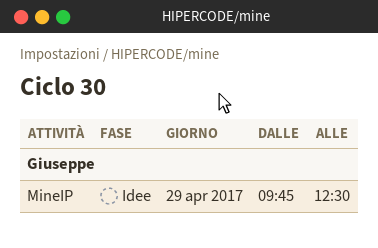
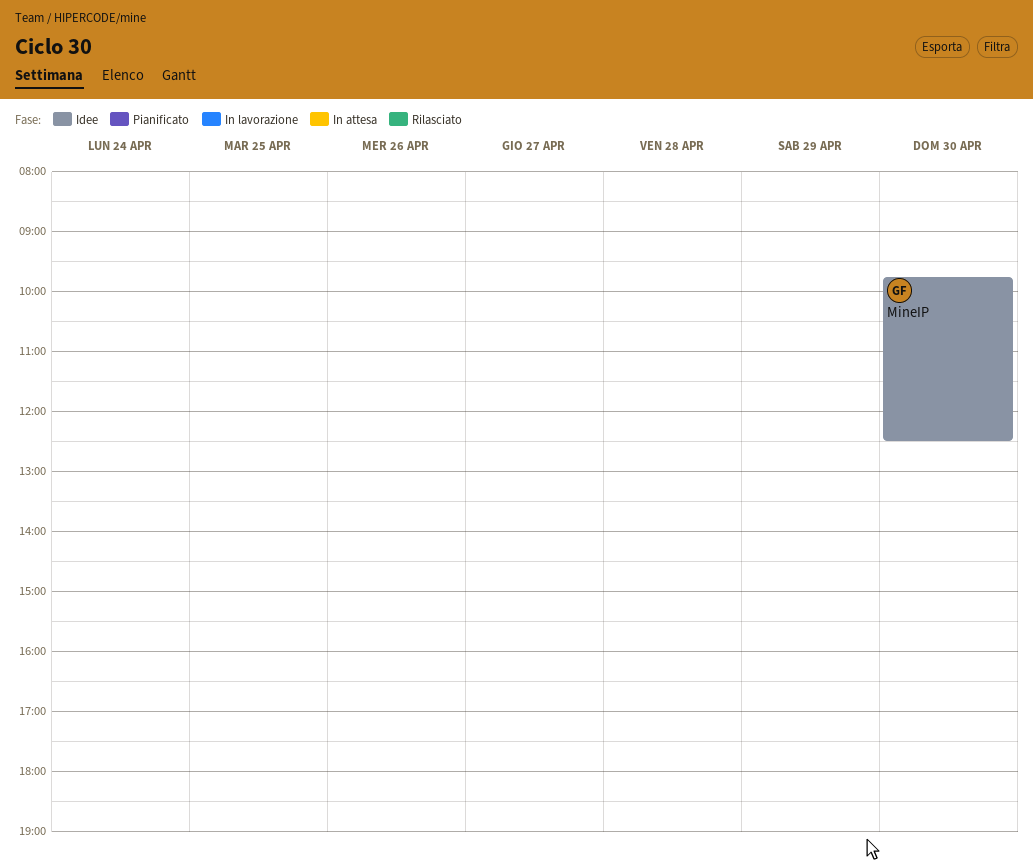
MineIP, day: Apr 29 -> Apr 30

